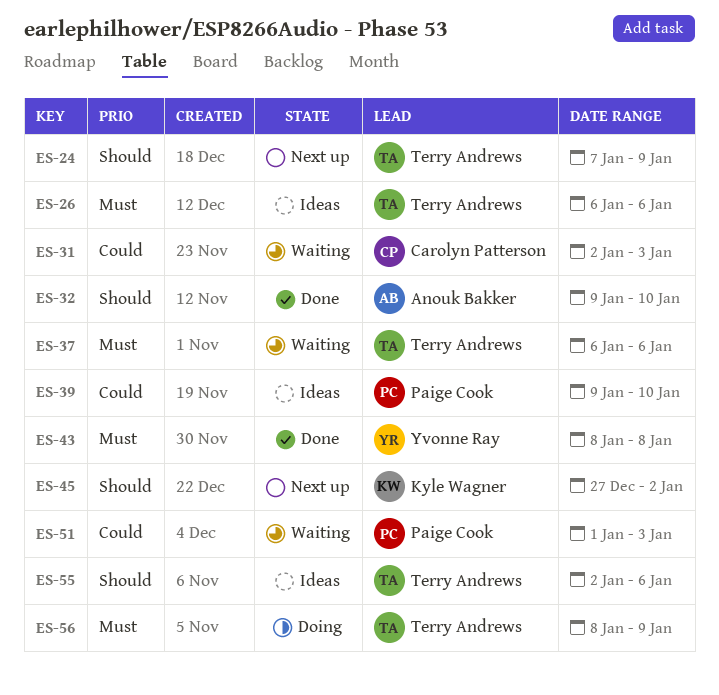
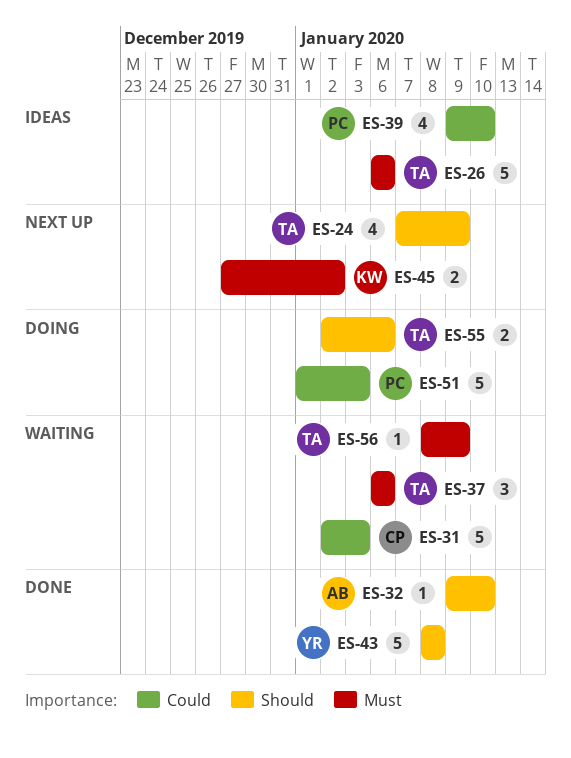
ES-43, priority: Must -> Should
ES-45, priority: Should -> Must
ES-51, status: Waiting -> Doing
ES-55, status: Ideas -> Doing
ES-56, status: Doing -> Waiting

